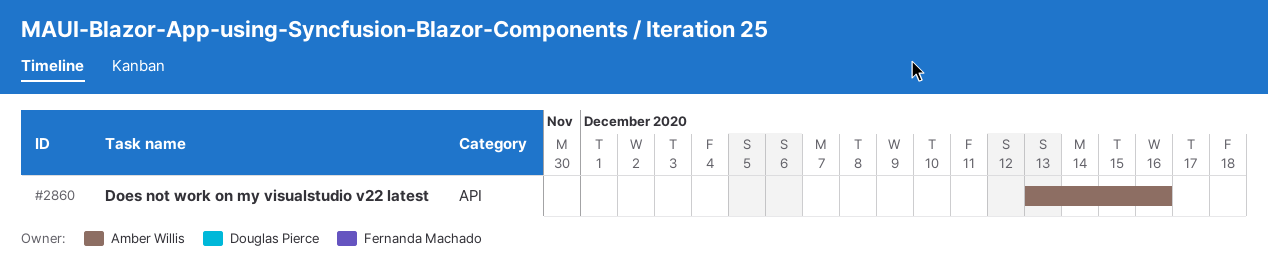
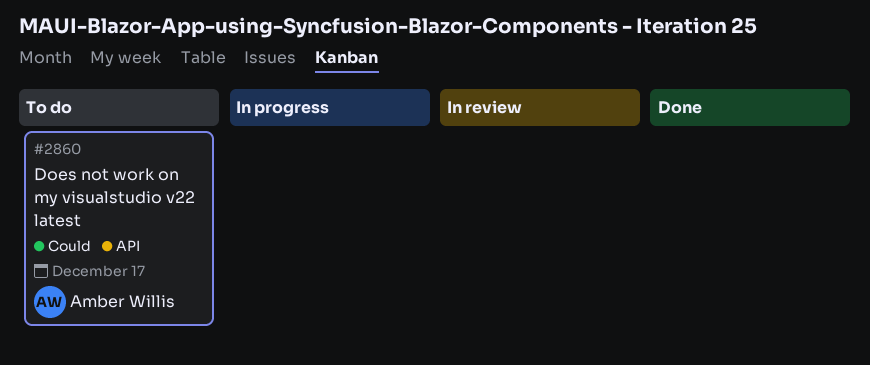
#2860, due: Dec 16 -> Dec 17

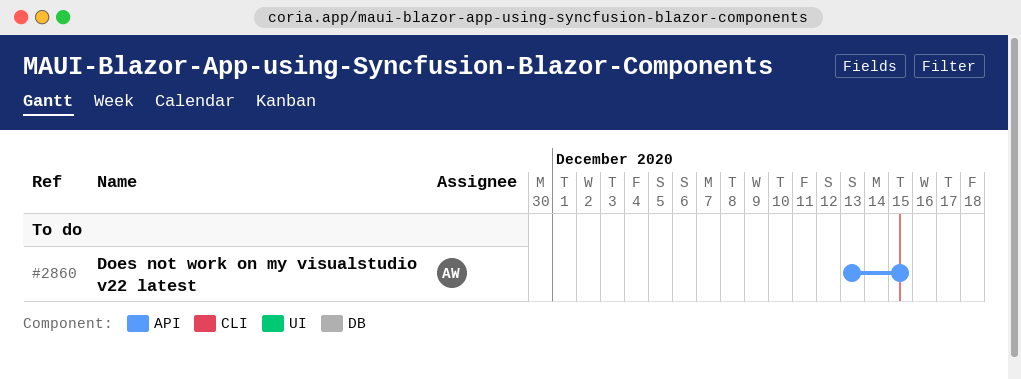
#2860, due: Dec 17 -> Dec 15

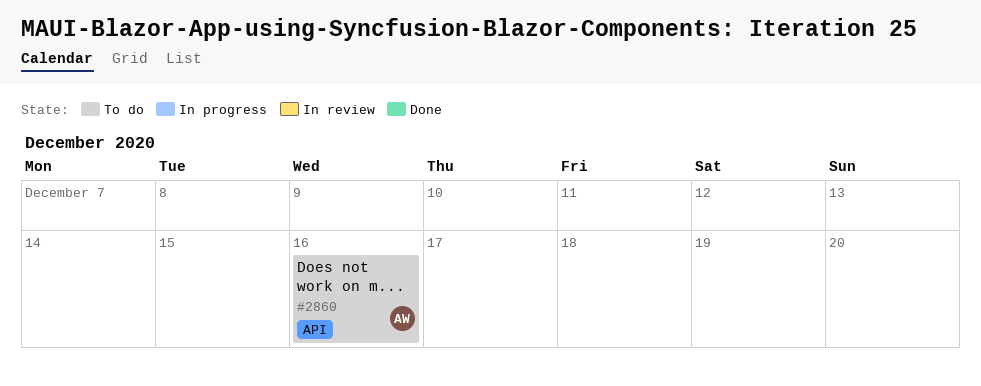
#2860, due: Dec 15 -> Dec 16

